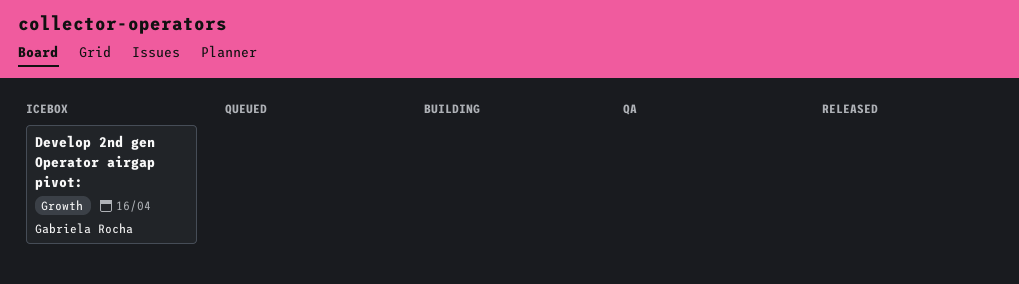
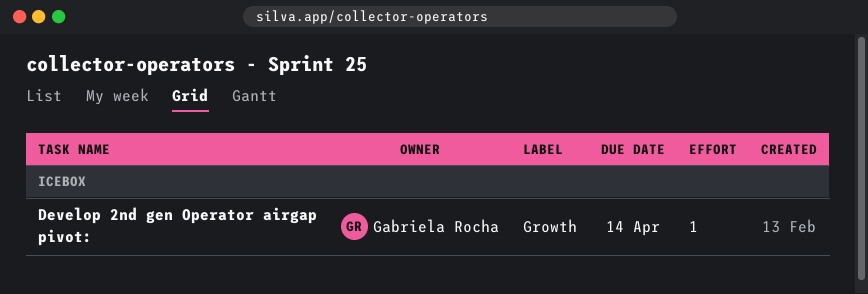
Develop 2nd gen Operator airgap pivot:, due: Apr 16 -> Apr 14

